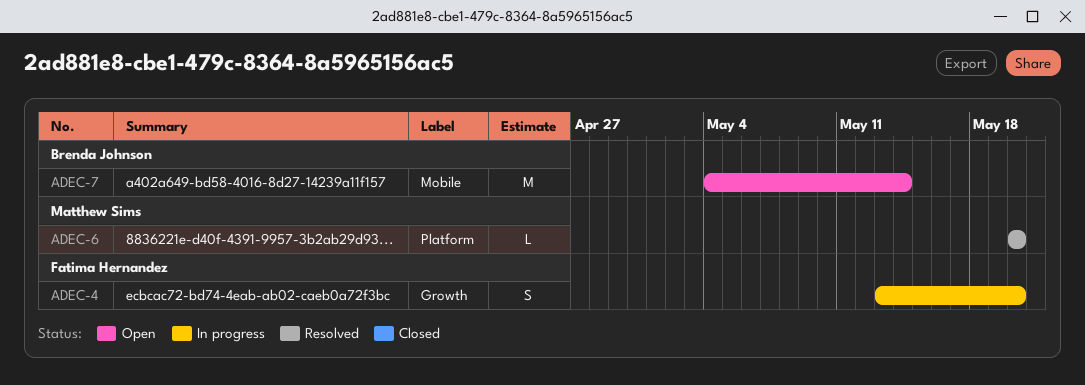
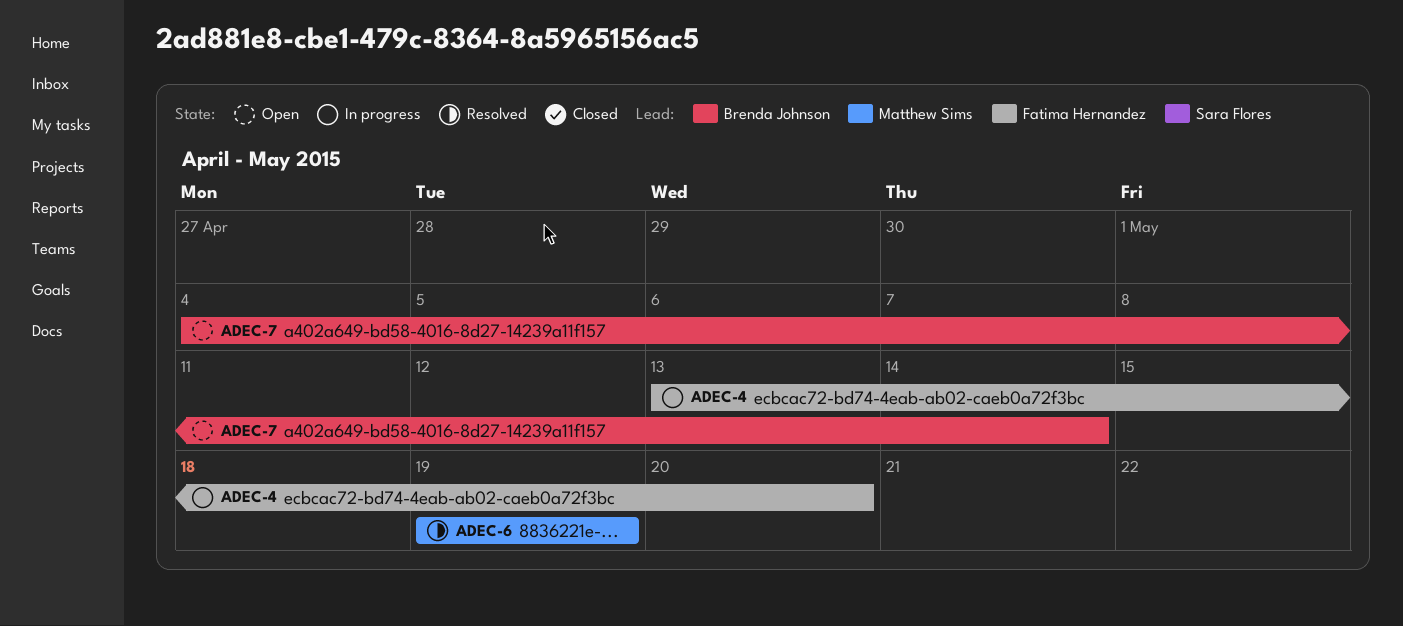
ADEC-6, start: May 20 -> May 19
ADEC-6, due: May 20 -> May 19

